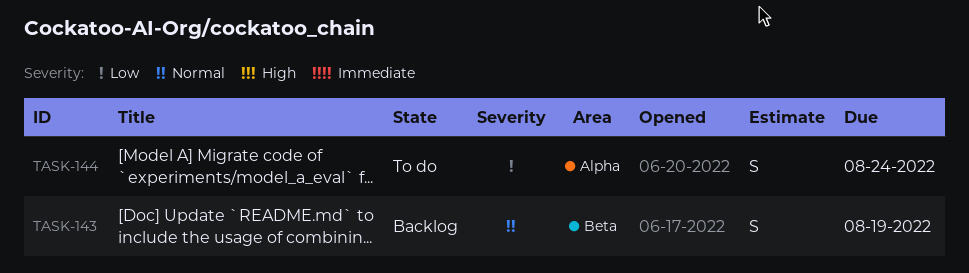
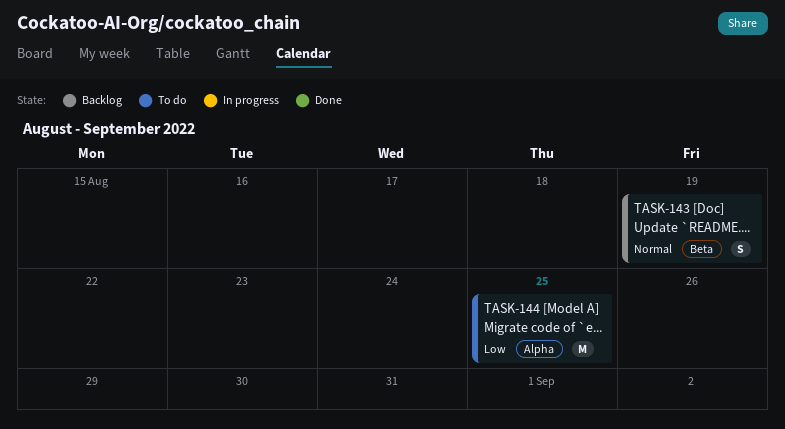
TASK-144, estimate: S -> M
TASK-144, due: Aug 24 -> Aug 25

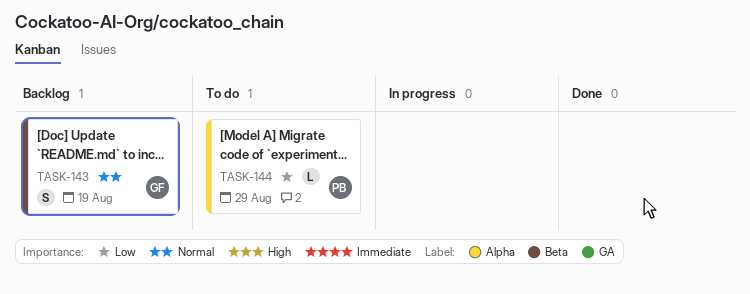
TASK-144, estimate: M -> L
TASK-144, due: Aug 25 -> Aug 29

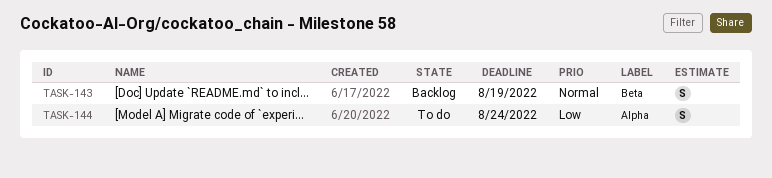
TASK-144, estimate: L -> S
TASK-144, due: Aug 29 -> Aug 24

